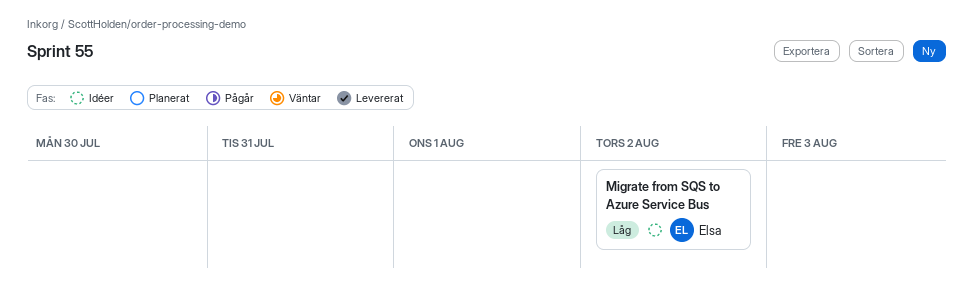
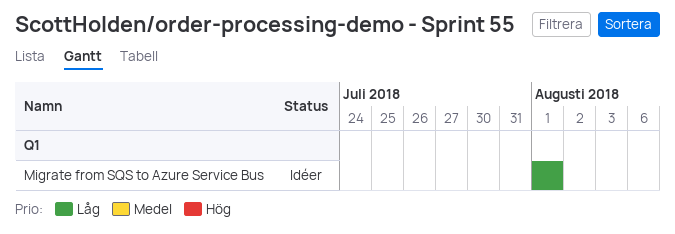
Migrate from SQS to Azure Service Bus, due: Aug 2 -> Aug 1

